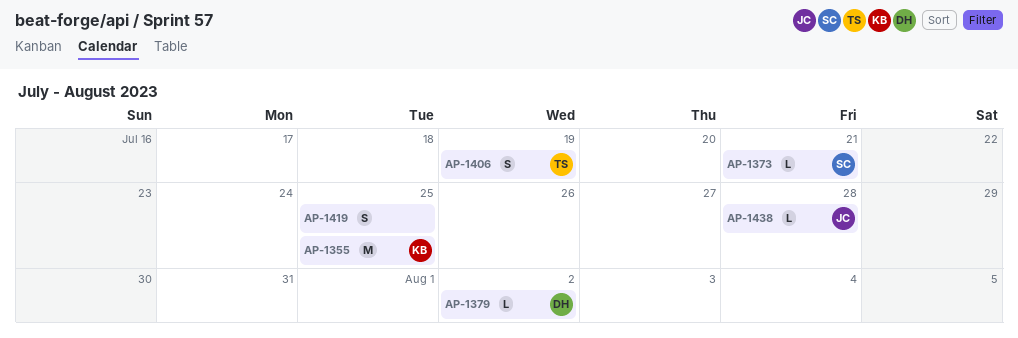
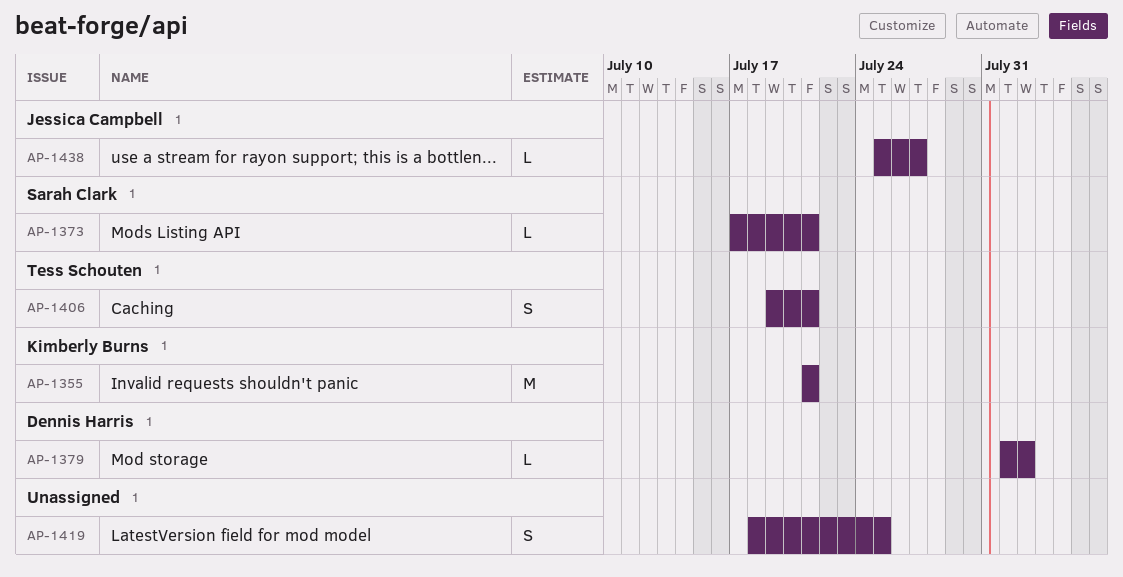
AP-1355, due: Jul 25 -> Jul 21
AP-1406, due: Jul 19 -> Jul 21
AP-1438, due: Jul 28 -> Jul 27

